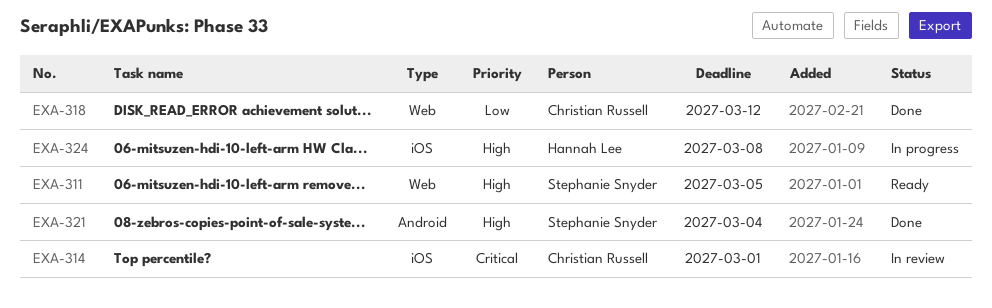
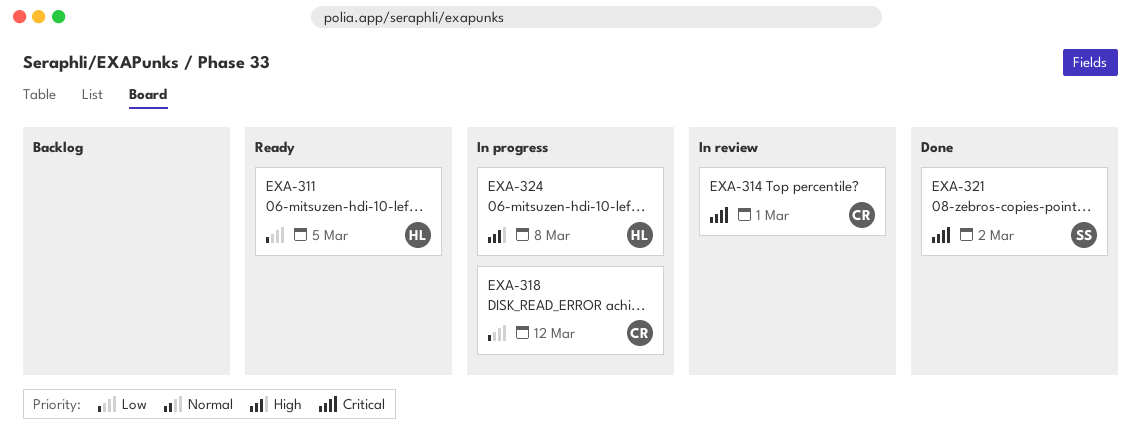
EXA-311, owner: Stephanie Snyder -> Hannah Lee
EXA-311, priority: High -> Low
EXA-318, status: Done -> In progress
EXA-321, priority: High -> Critical
EXA-321, due: Mar 4 -> Mar 2

